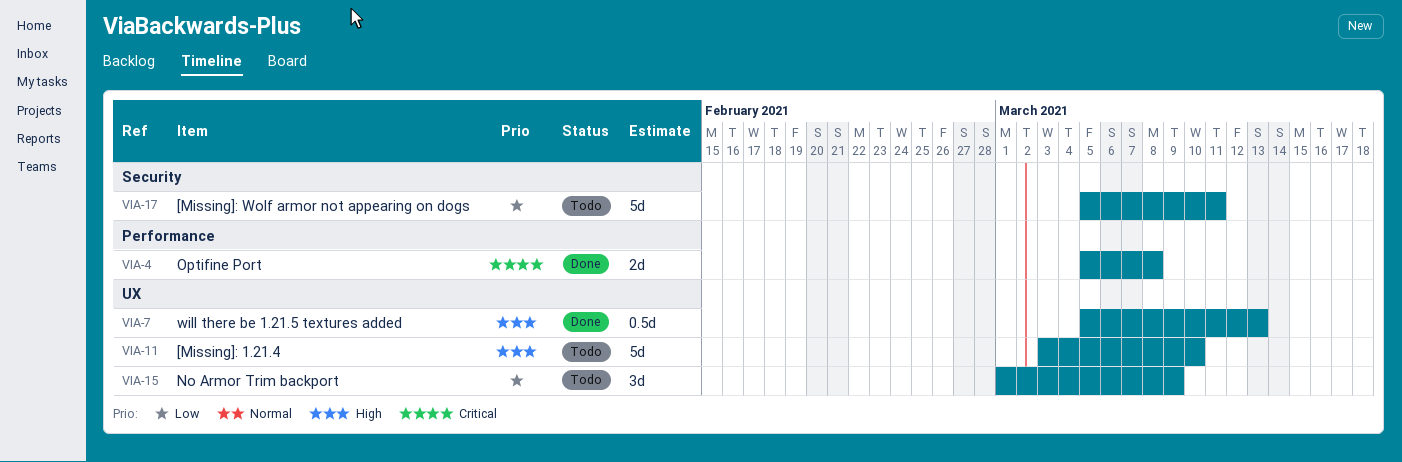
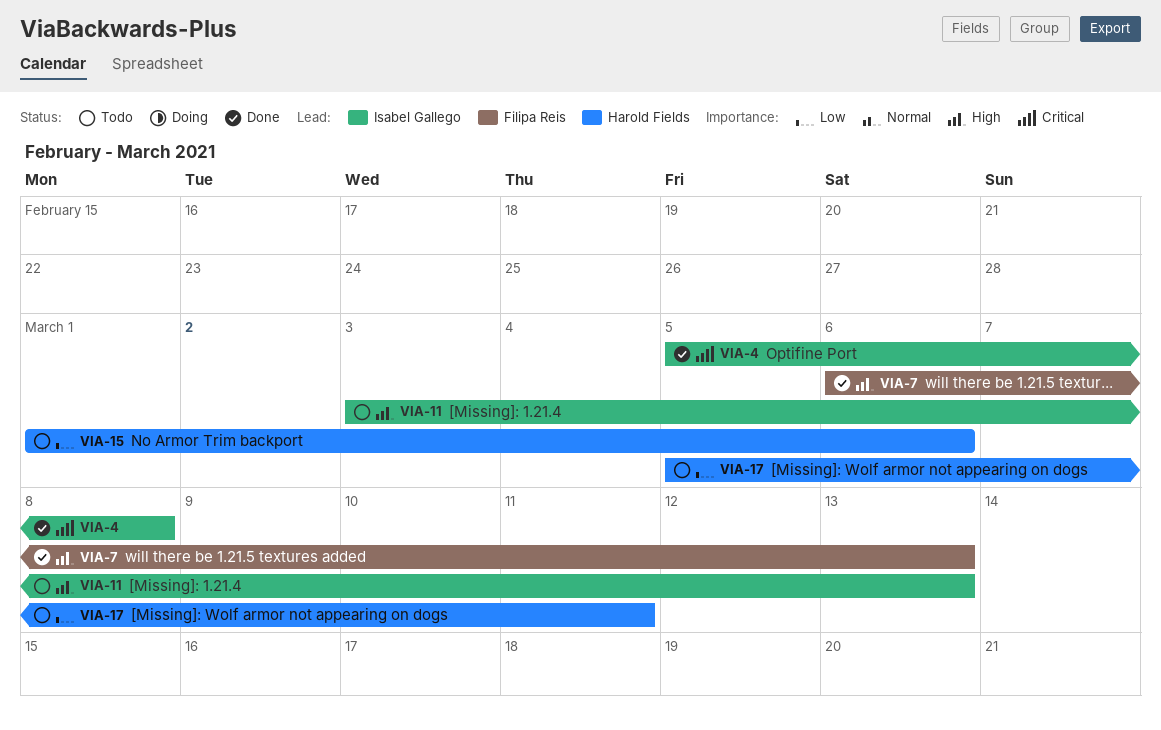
VIA-7, start: Mar 5 -> Mar 6
VIA-11, due: Mar 10 -> Mar 13
VIA-15, due: Mar 9 -> Mar 6

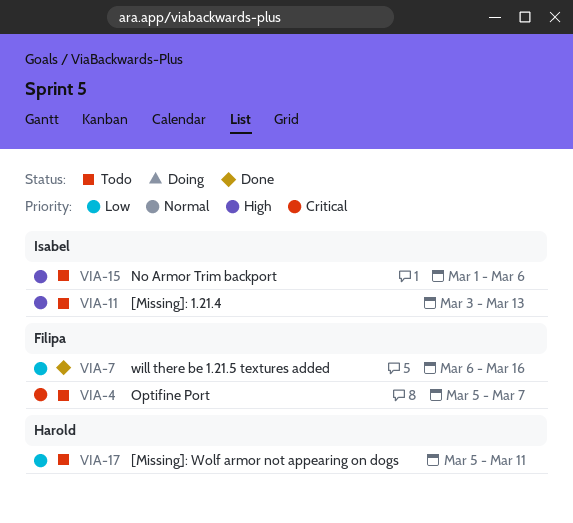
VIA-4, status: Done -> Todo
VIA-4, owner: Isabel Gallego -> Filipa Reis
VIA-4, due: Mar 8 -> Mar 7
VIA-7, priority: High -> Low
VIA-7, due: Mar 13 -> Mar 16
VIA-15, owner: Harold Fields -> Isabel Gallego
VIA-15, priority: Low -> High

